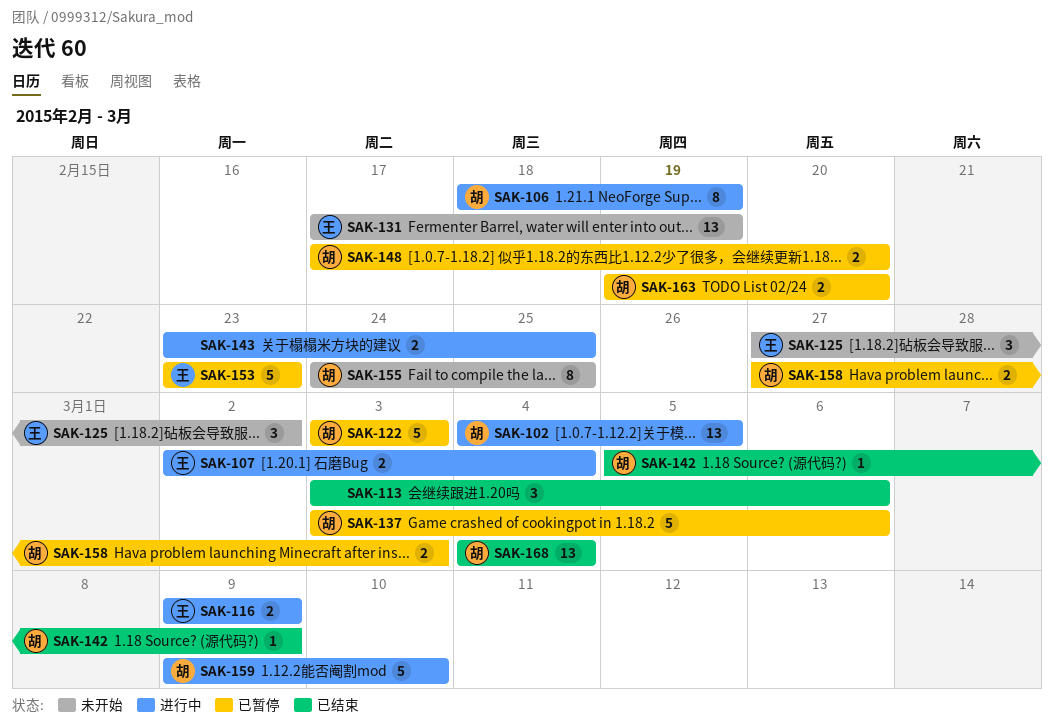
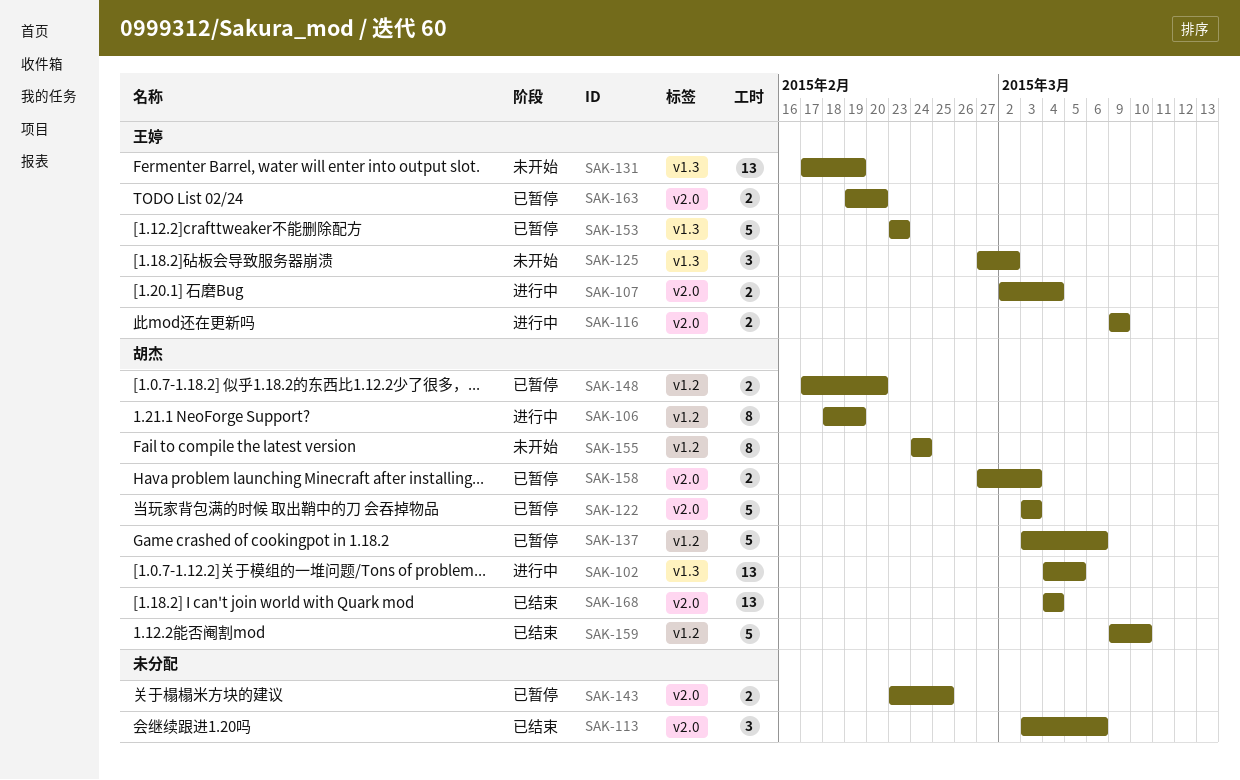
SAK-142: present -> none
SAK-143, status: 进行中 -> 已暂停
SAK-155, due: Feb 25 -> Feb 24
SAK-159, status: 进行中 -> 已结束
SAK-163, owner: 胡杰 -> 王婷

